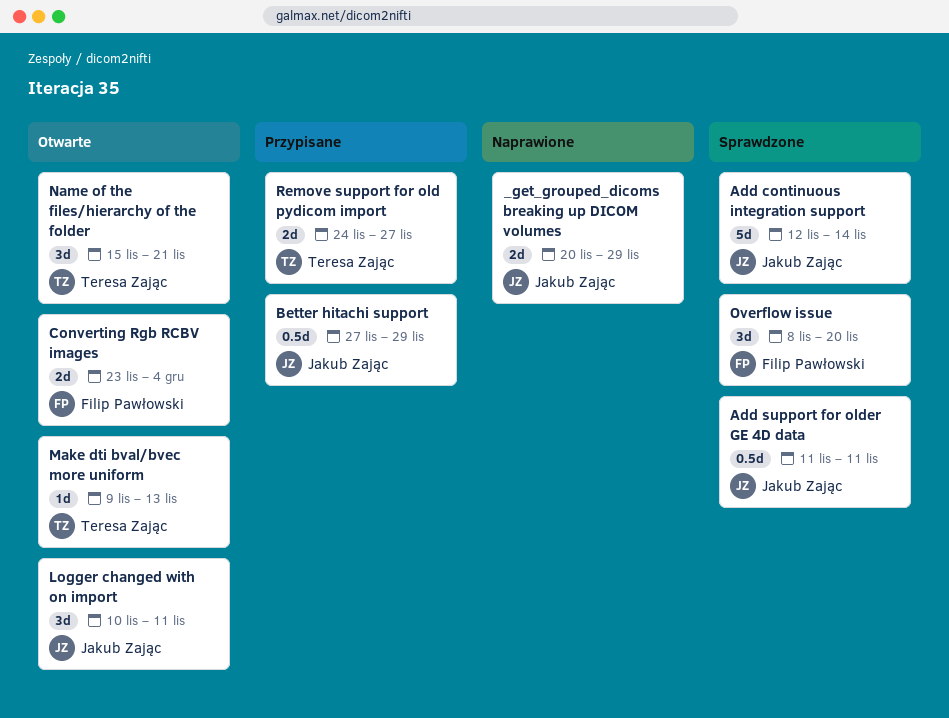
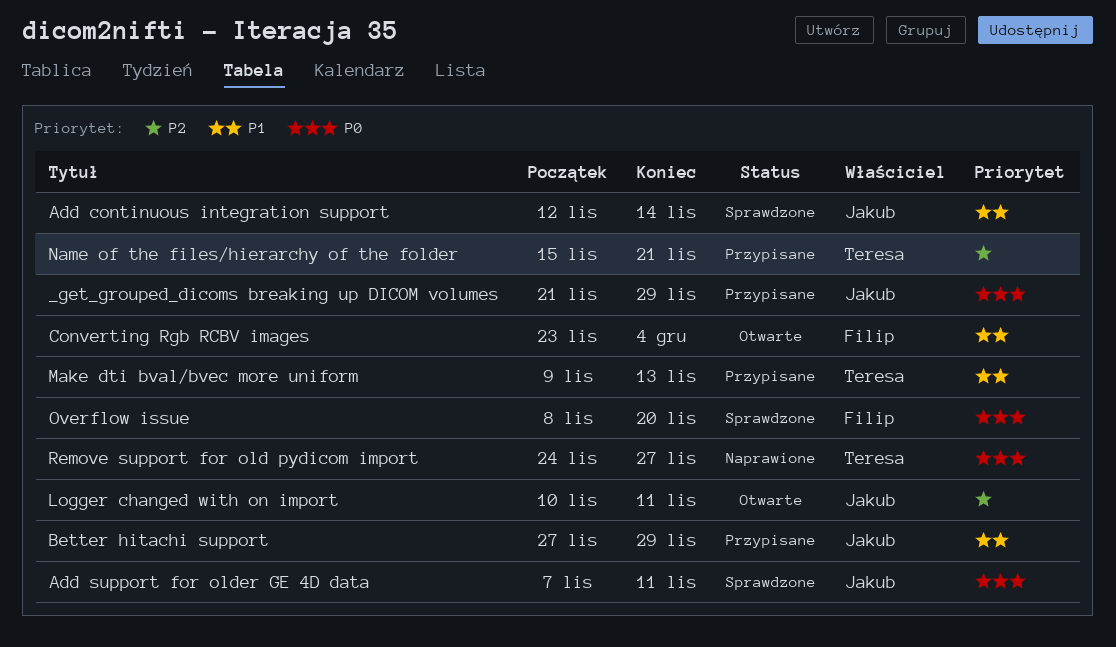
_get_grouped_dicoms breaking up DICOM volumes, status: Naprawione -> Przypisane
_get_grouped_dicoms breaking up DICOM volumes, start: Nov 20 -> Nov 21
Add support for older GE 4D data, start: Nov 11 -> Nov 7
Make dti bval/bvec more uniform, status: Otwarte -> Przypisane
Name of the files/hierarchy of the folder, status: Otwarte -> Przypisane
Remove support for old pydicom import, status: Przypisane -> Naprawione

